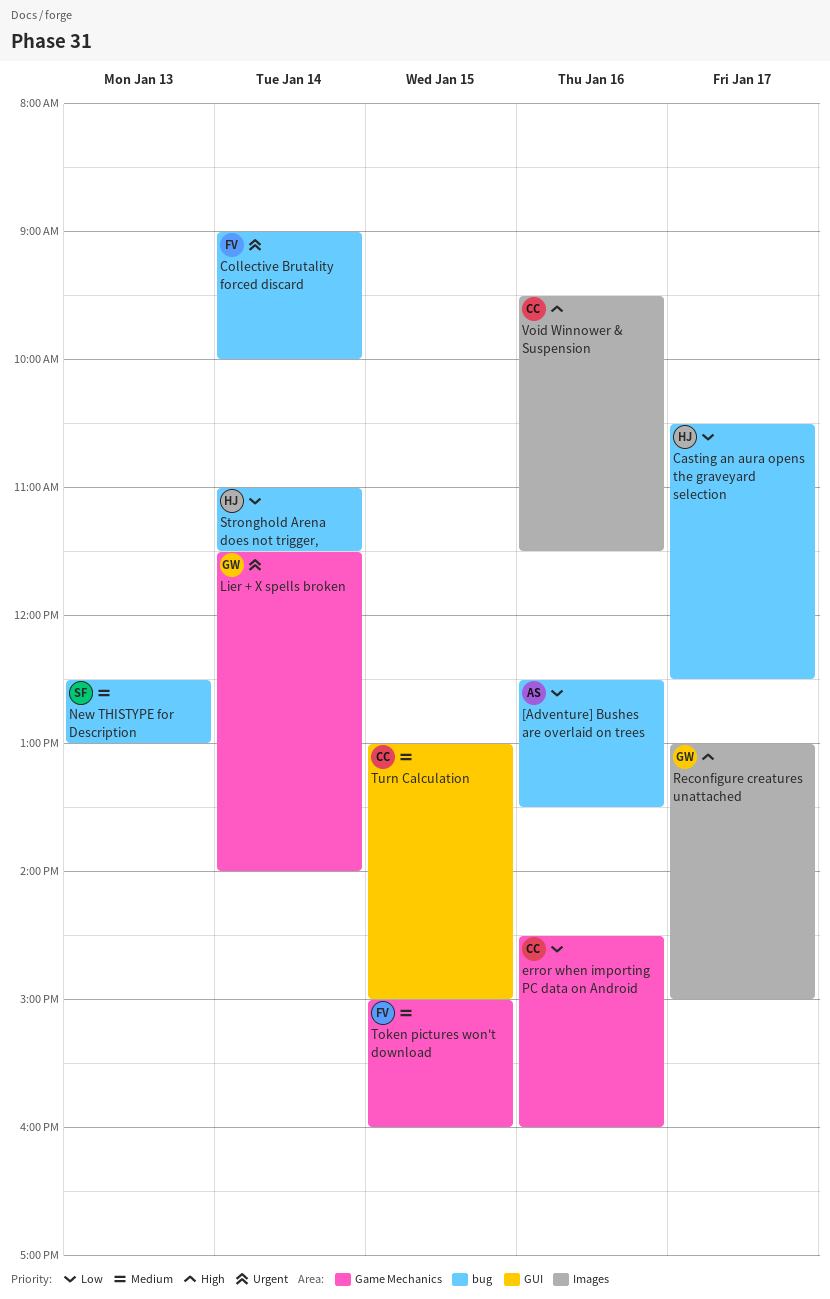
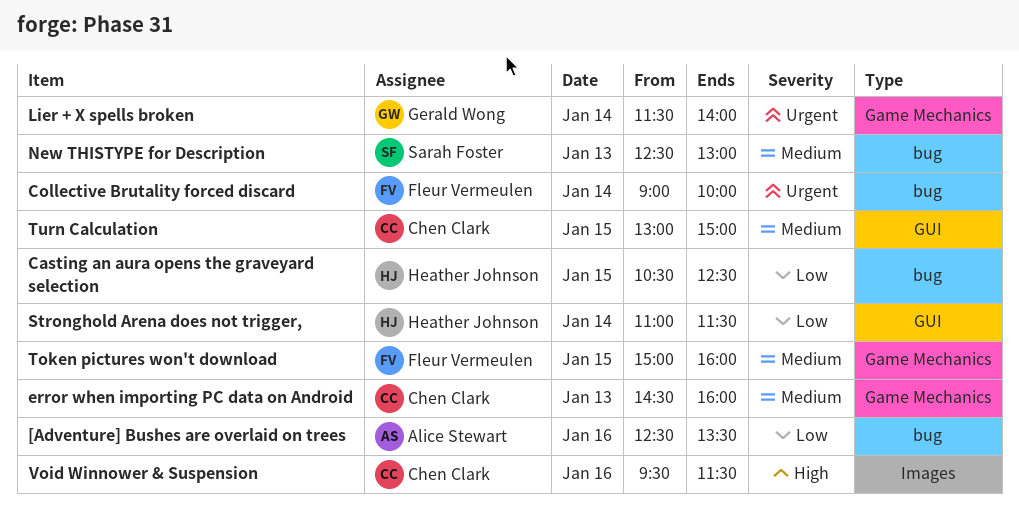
Casting an aura opens the graveyard selection, day: Jan 17 -> Jan 15
error when importing PC data on Android, priority: Low -> Medium
error when importing PC data on Android, day: Jan 16 -> Jan 13
Reconfigure creatures unattached: present -> none
Stronghold Arena does not trigger,, label: bug -> GUI

